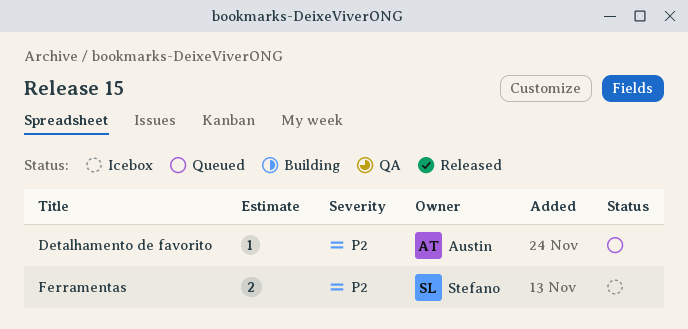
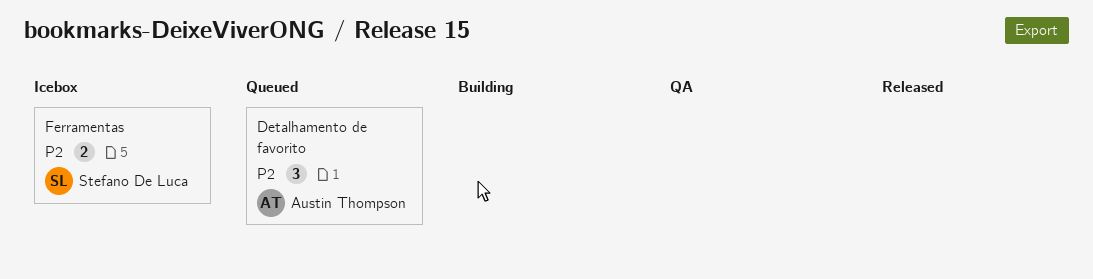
Detalhamento de favorito, estimate: 1 -> 3

